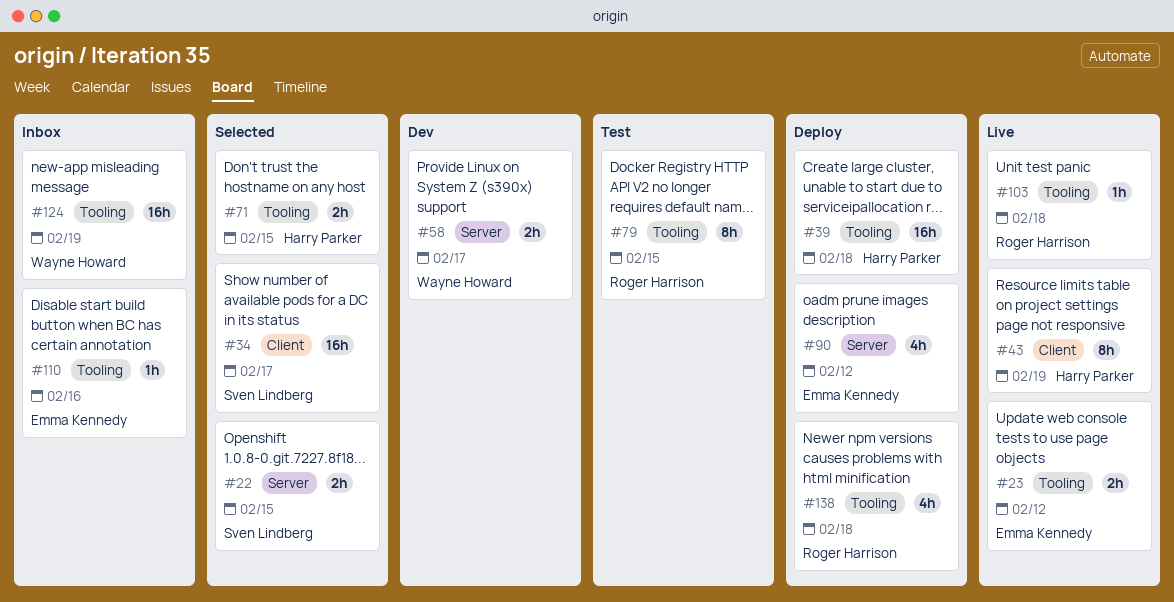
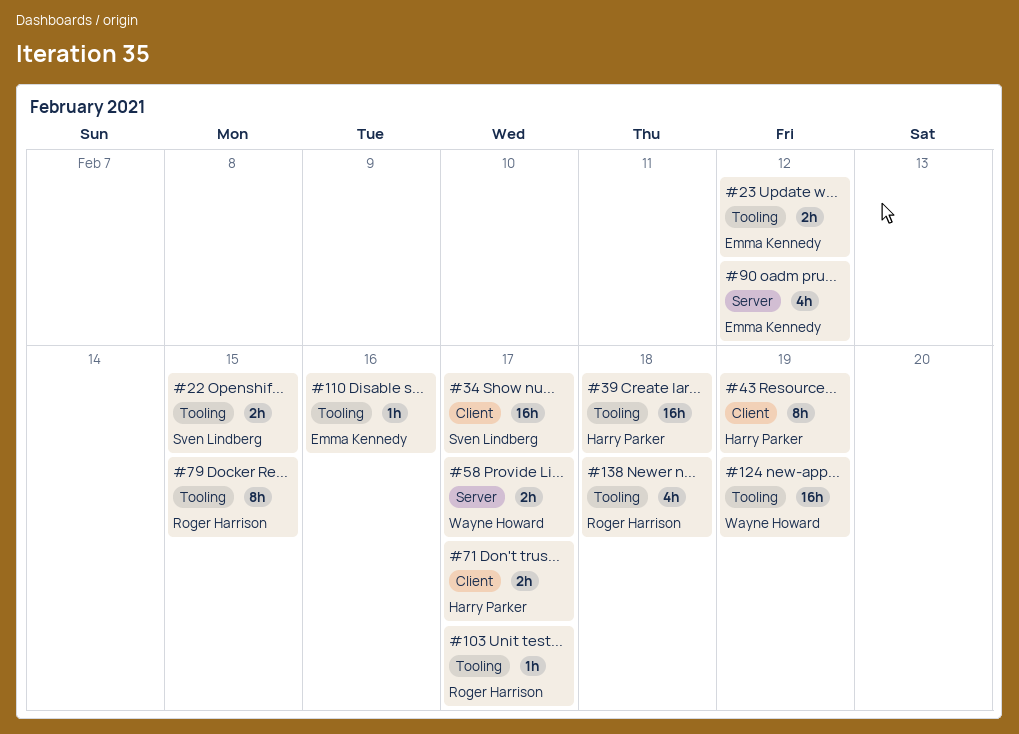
#22, label: Server -> Tooling
#71, label: Tooling -> Client
#71, due: Feb 15 -> Feb 17
#103, due: Feb 18 -> Feb 17

